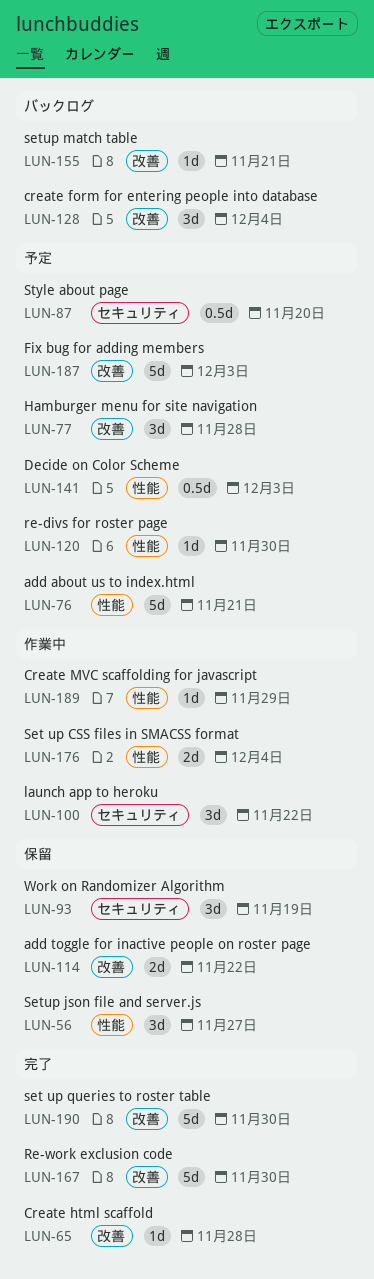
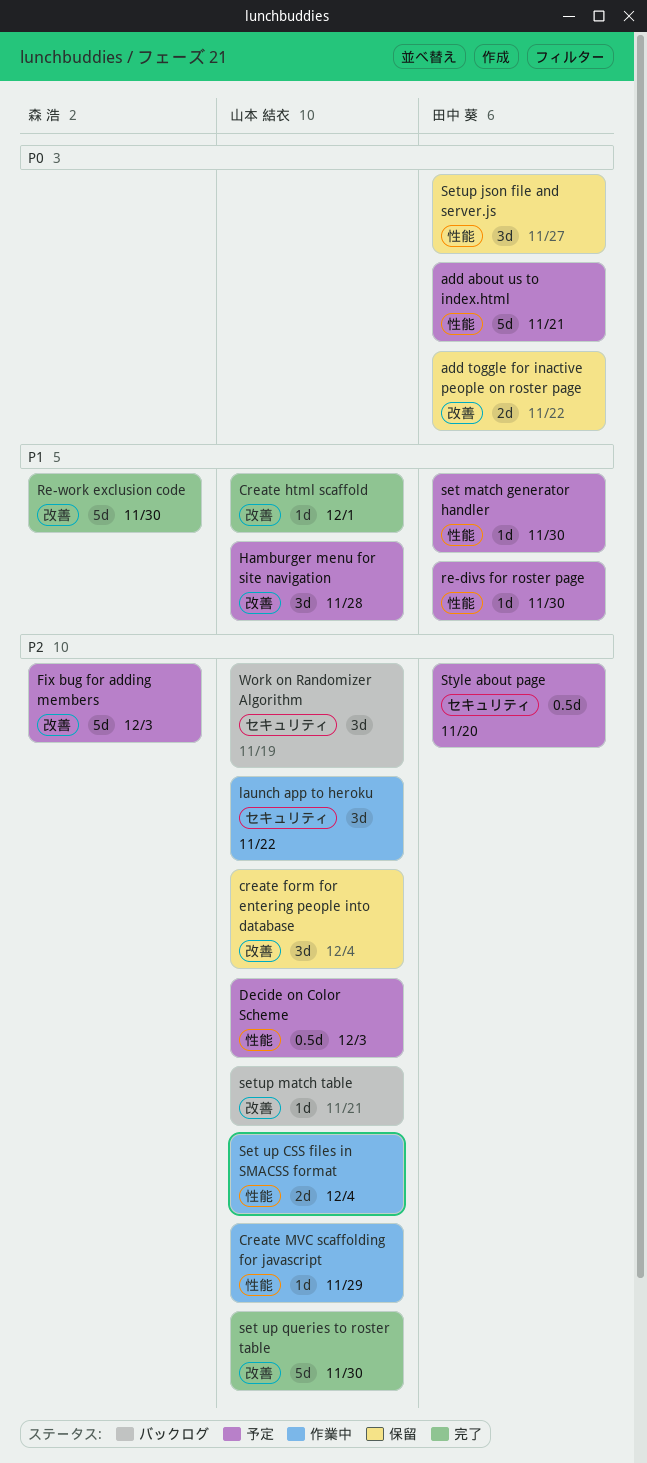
create form for entering people into database, status: バックログ -> 保留
Create html scaffold, due: Nov 28 -> Dec 1
set match generator handler: none -> present
Work on Randomizer Algorithm, status: 保留 -> バックログ

